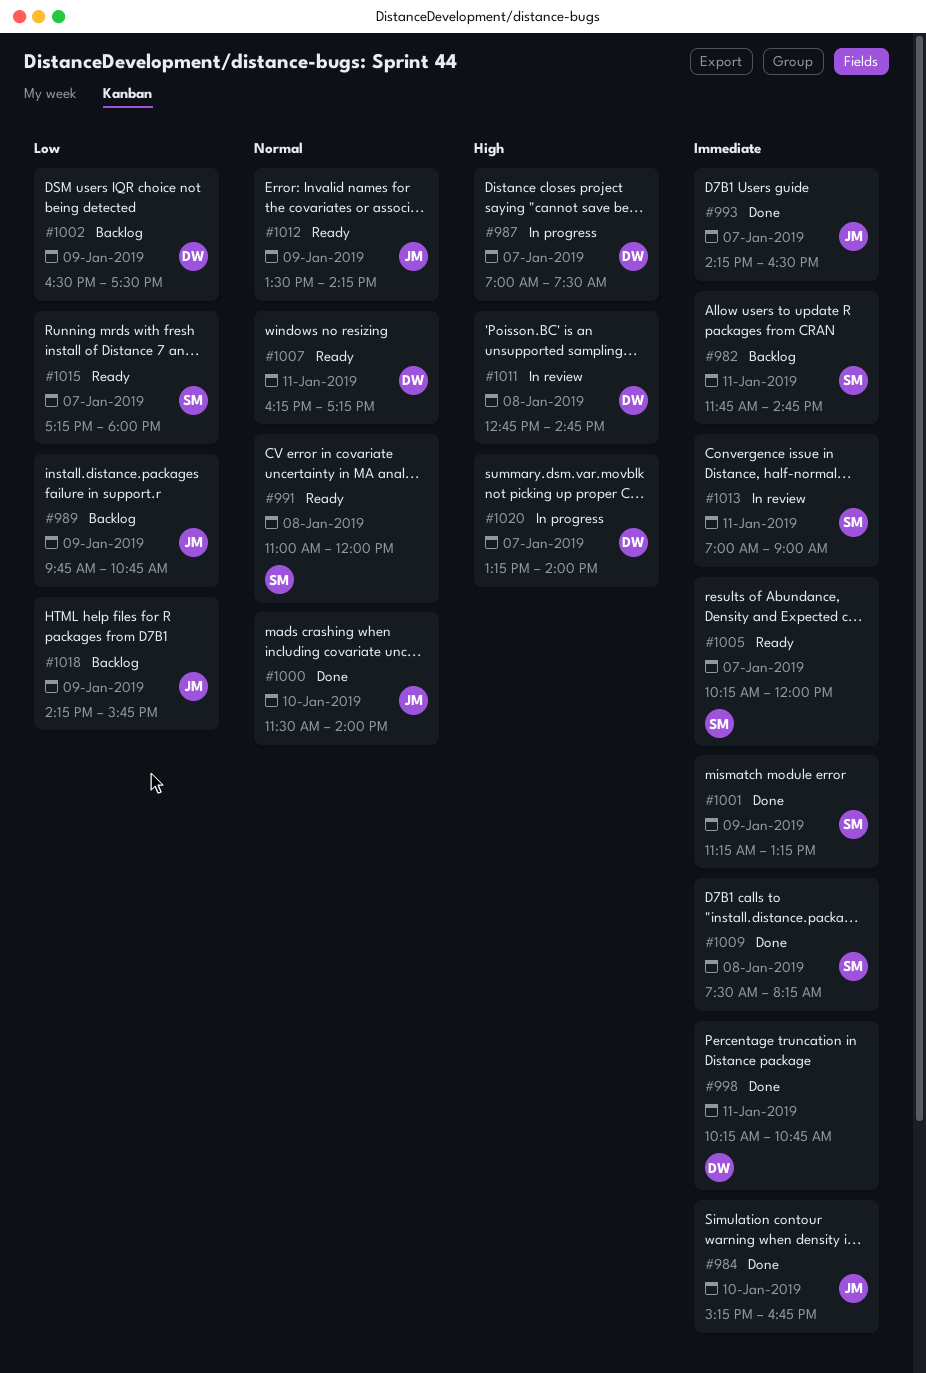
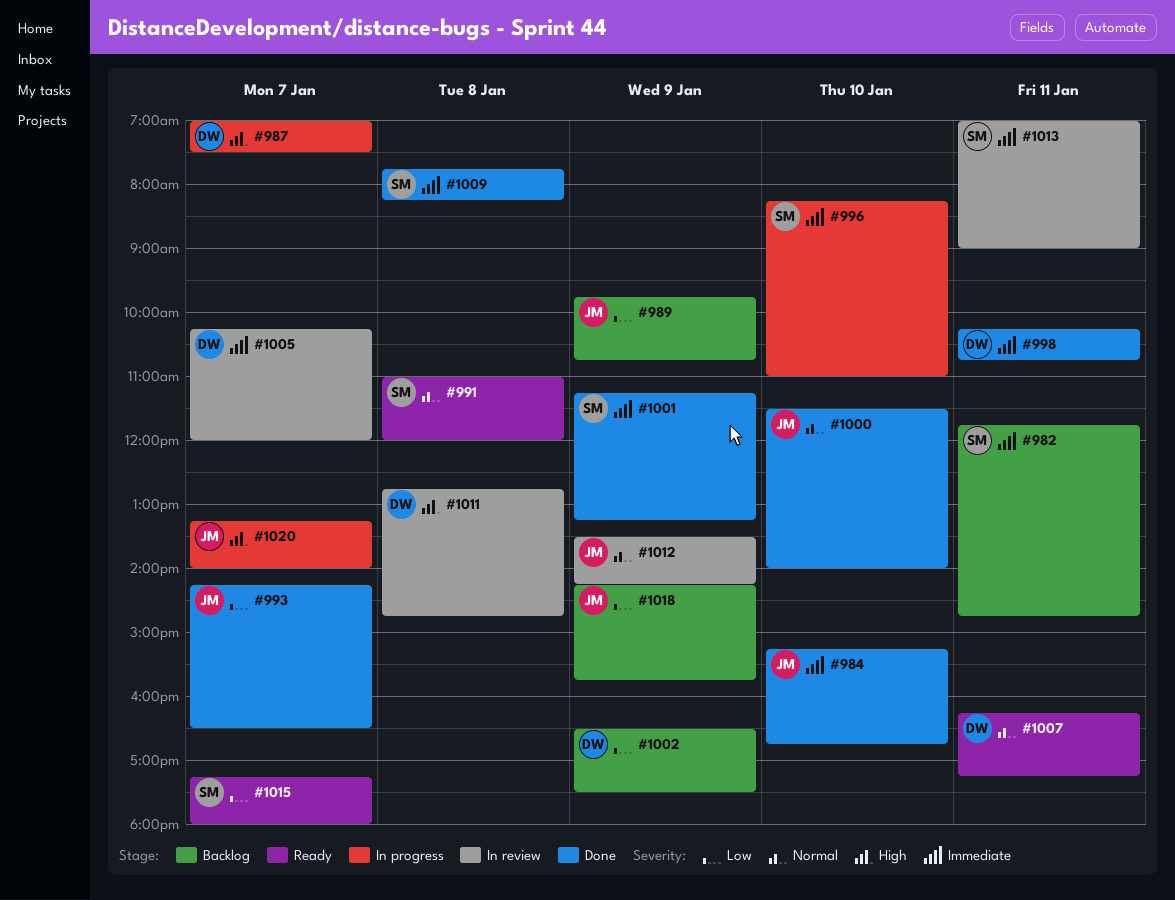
#993, priority: Immediate -> Low
#996: none -> present
#1005, status: Ready -> In review
#1005, owner: SM -> DW
#1009, begins: 07:30 -> 07:45
#1012, status: Ready -> In review
#1020, owner: DW -> JM

